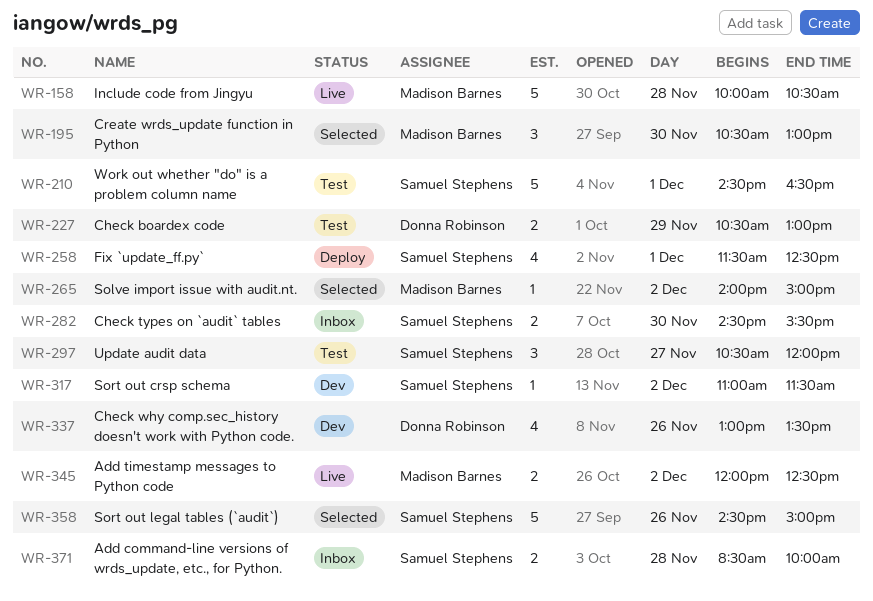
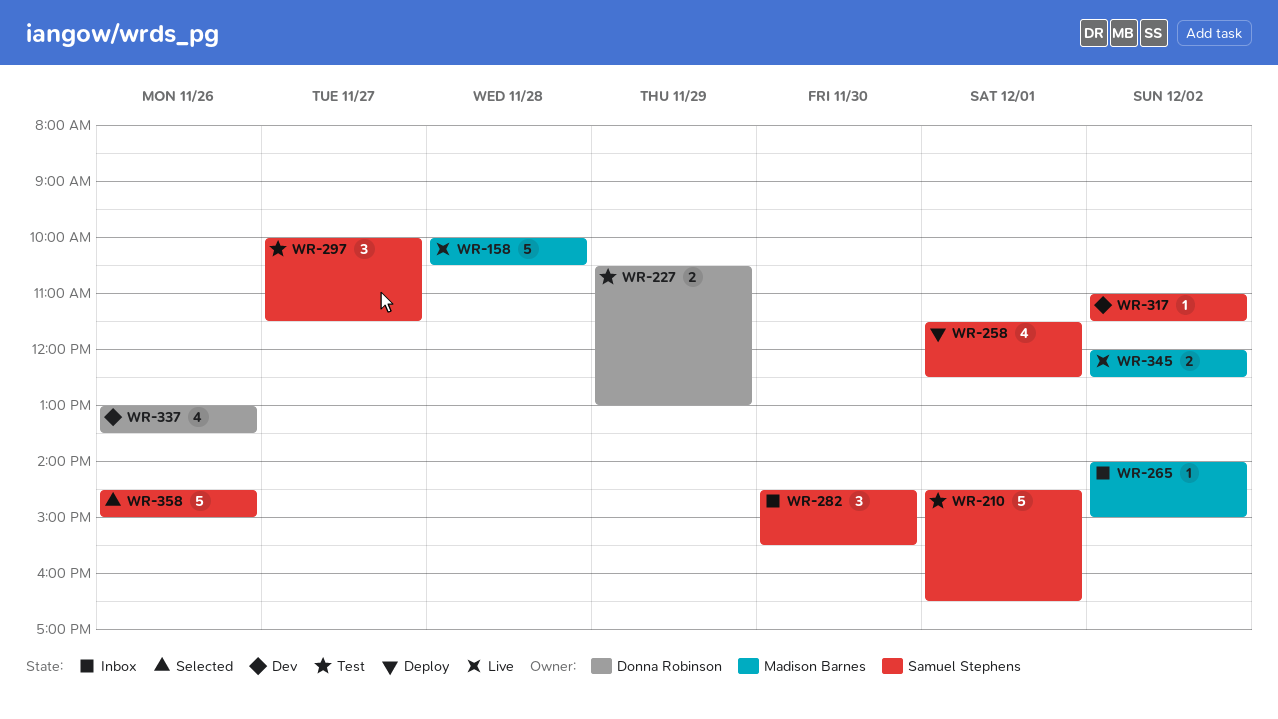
WR-195: present -> none
WR-265, status: Selected -> Inbox
WR-282, estimate: 2 -> 3
WR-297, begins: 10:30 -> 10:00
WR-297, ends: 12:00 -> 11:30
WR-371: present -> none

